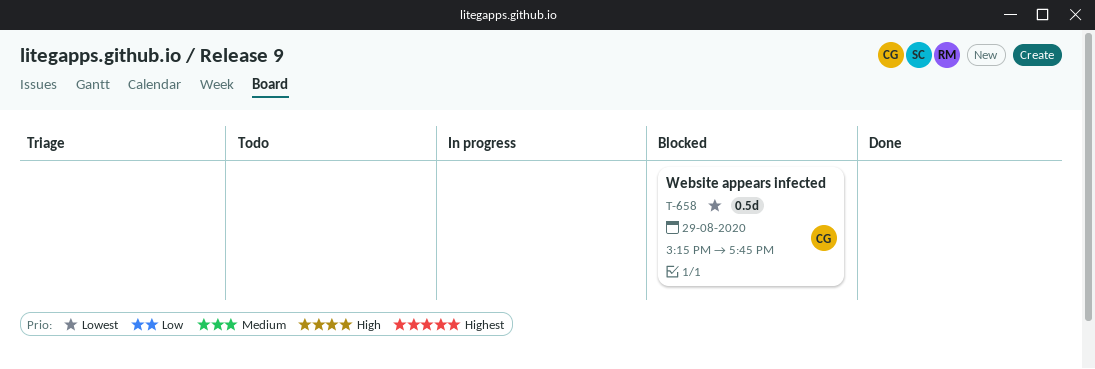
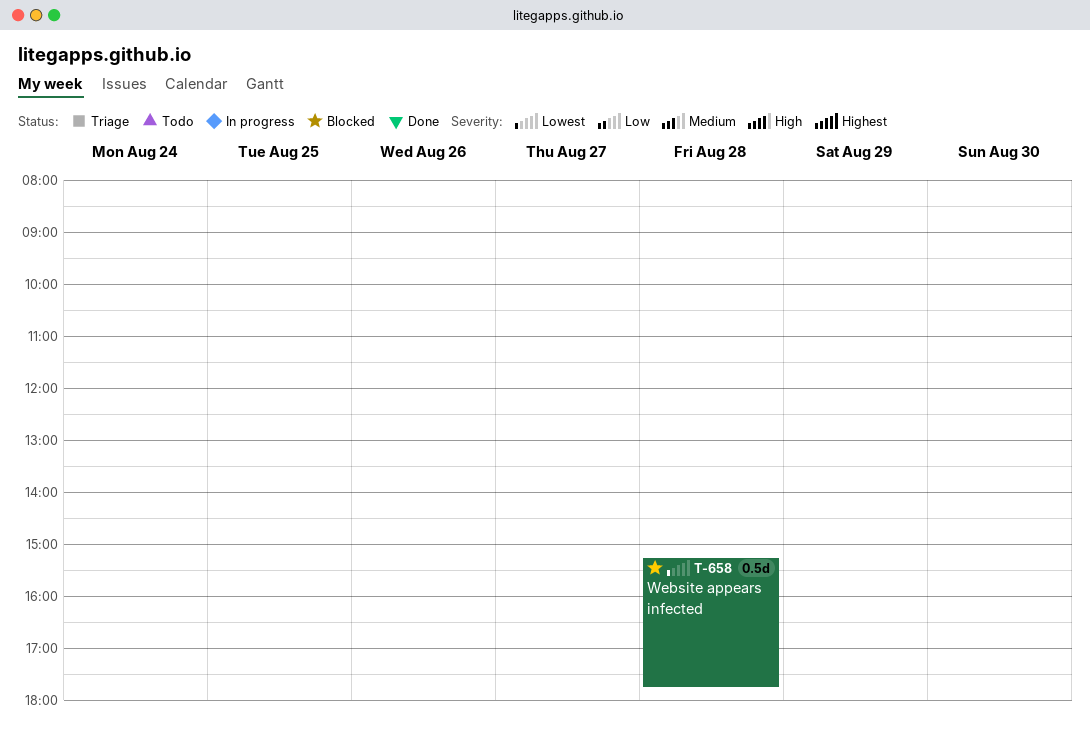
T-658, day: Aug 29 -> Aug 28

